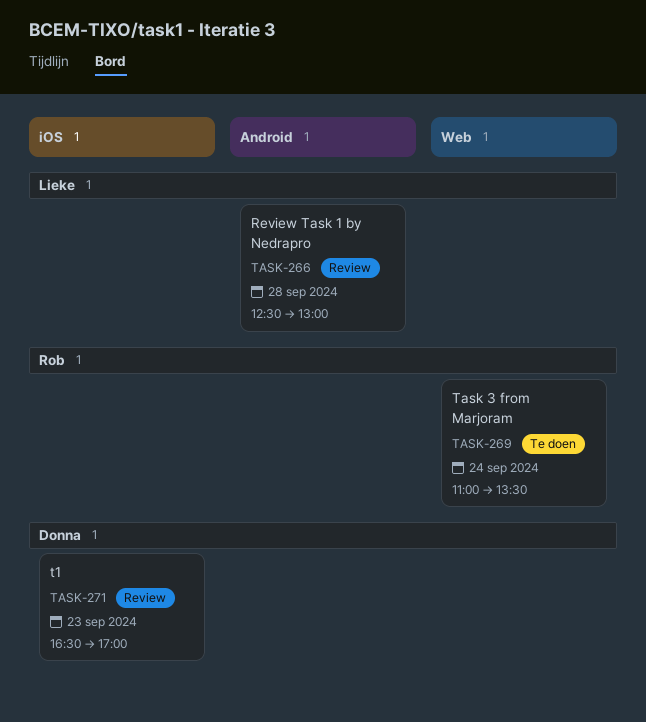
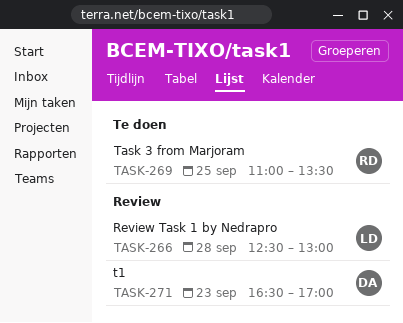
TASK-269, day: Sep 24 -> Sep 25

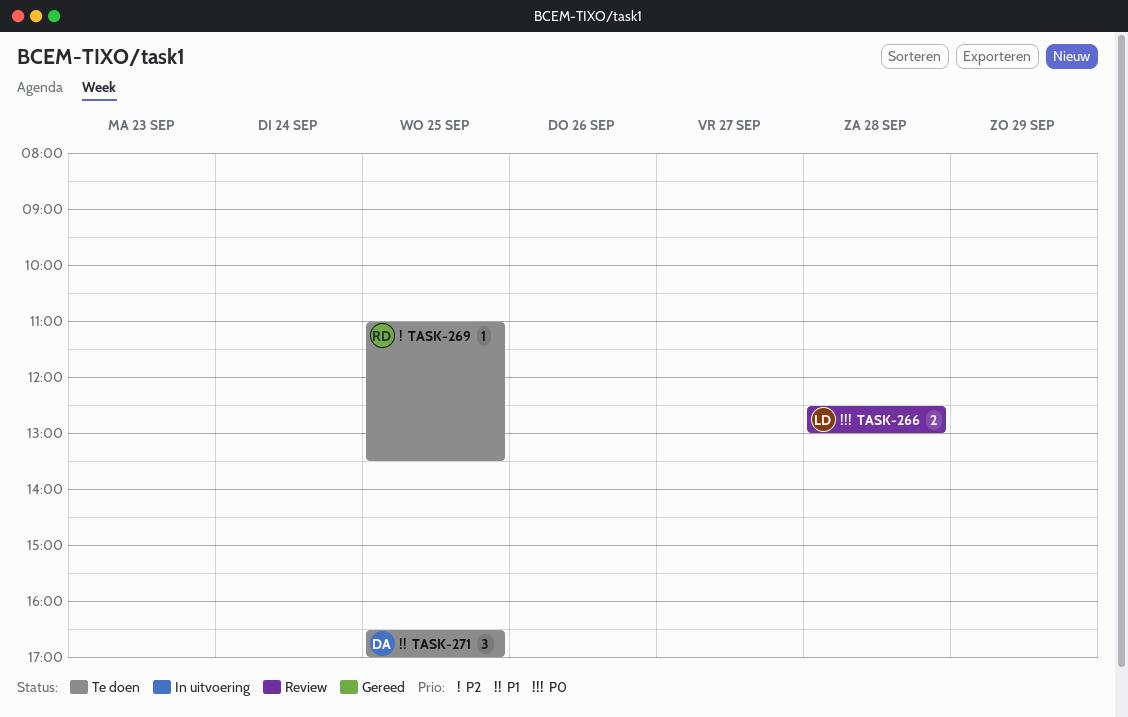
TASK-271, status: Review -> Te doen
TASK-271, day: Sep 23 -> Sep 25

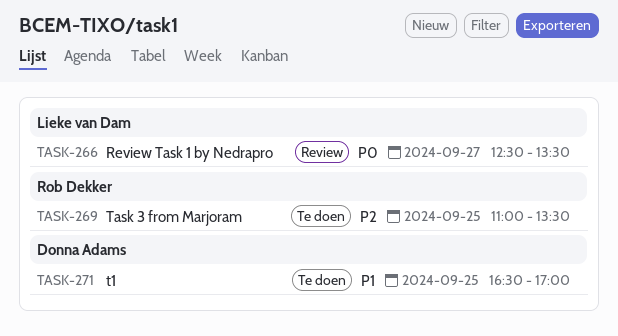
TASK-266, day: Sep 28 -> Sep 27
TASK-266, ends: 13:00 -> 13:30

